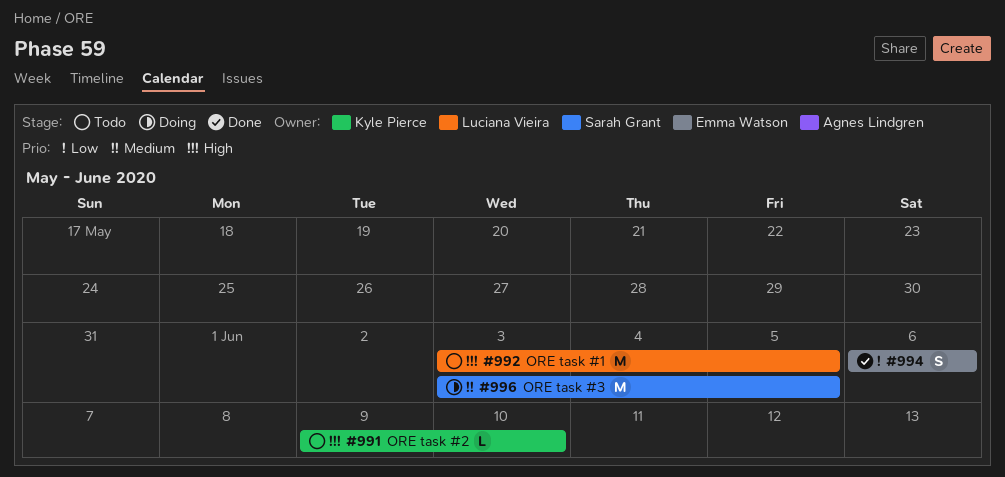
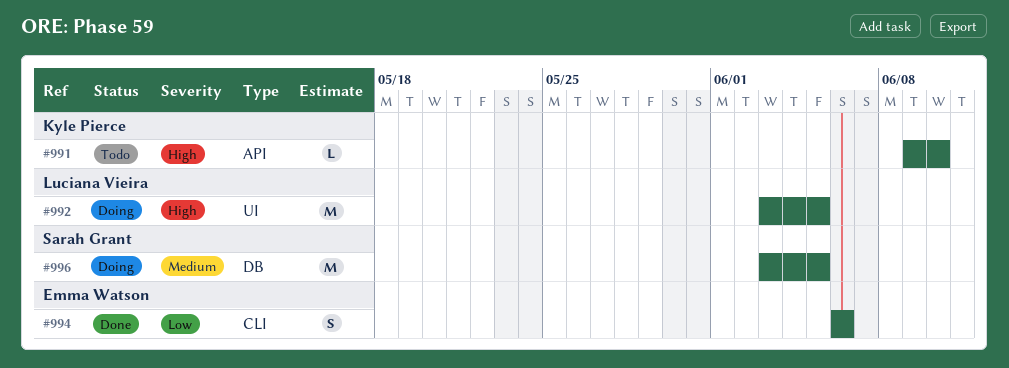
#992, status: Todo -> Doing

